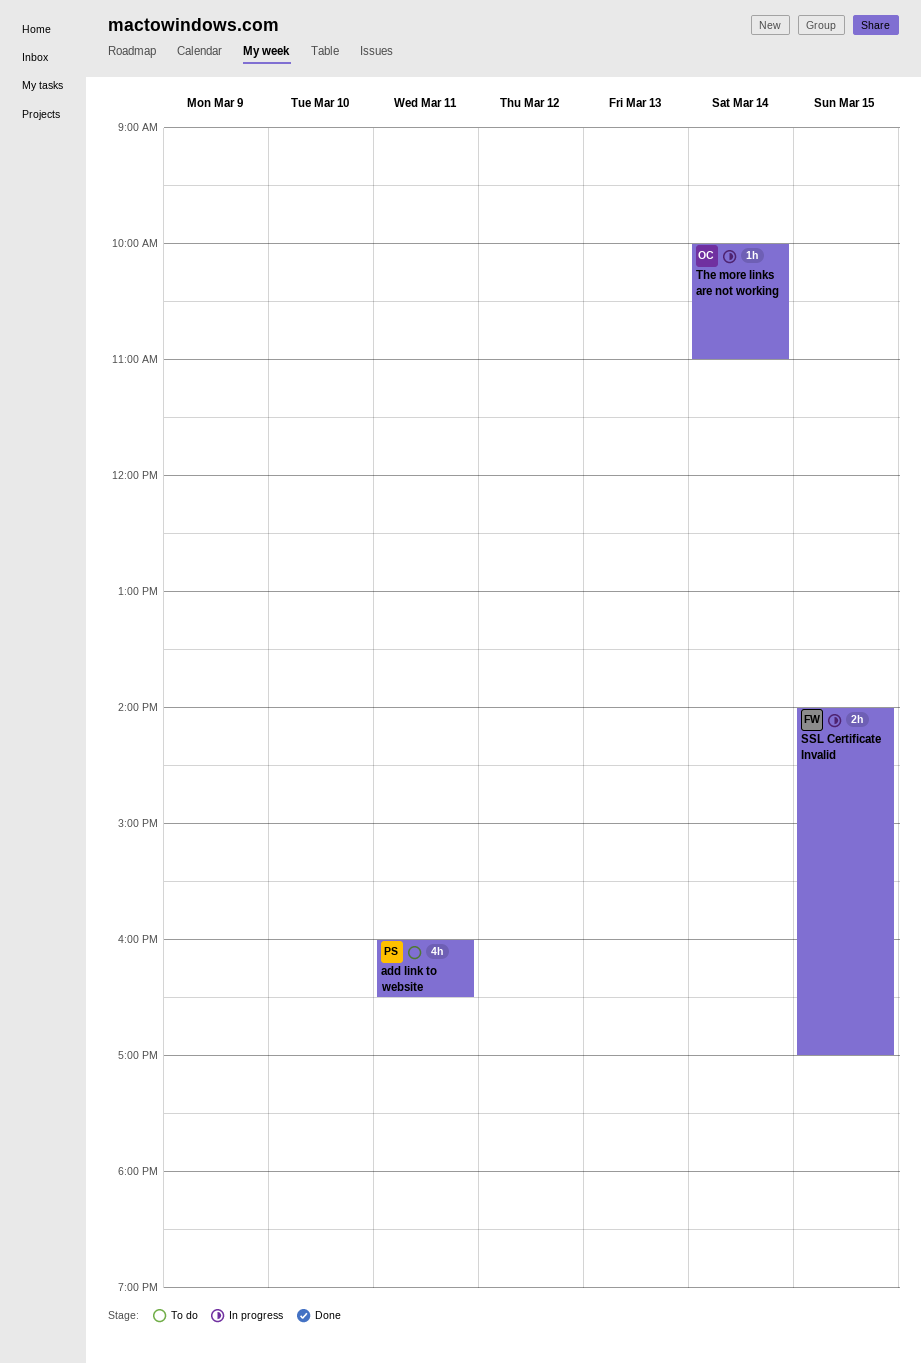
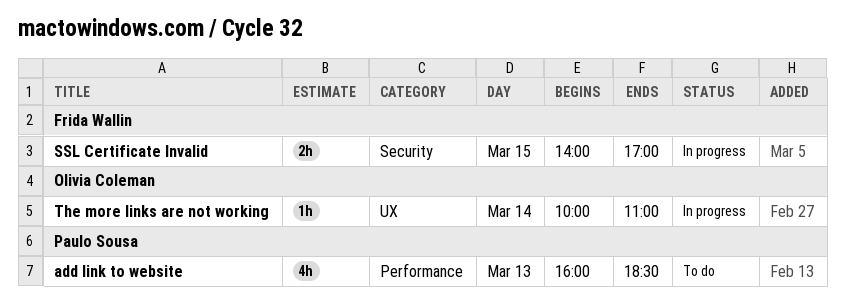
add link to website, day: Mar 11 -> Mar 13
add link to website, ends: 16:30 -> 18:30

